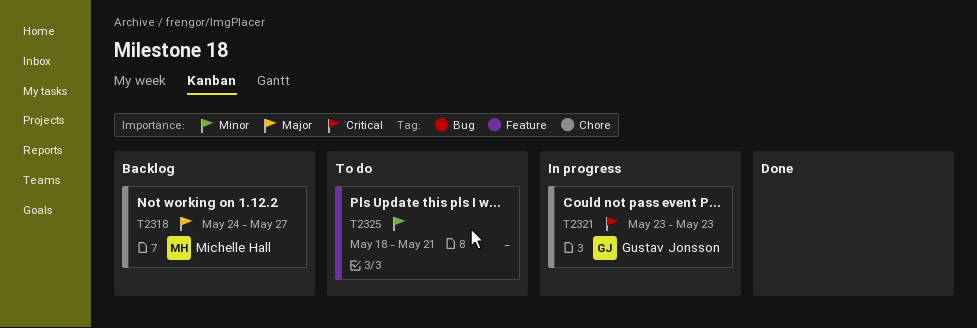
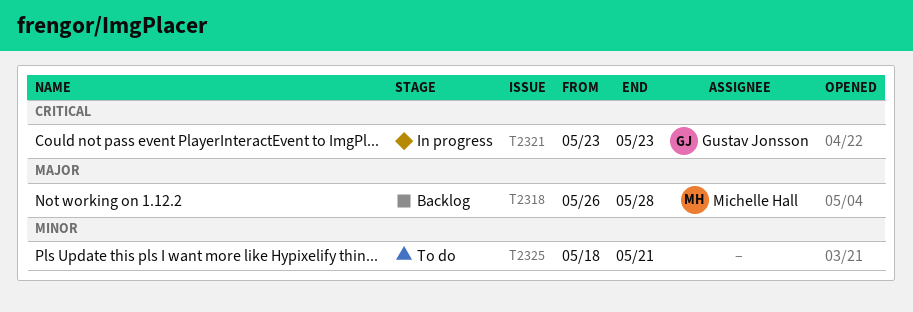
T2318, start: May 24 -> May 26
T2318, due: May 27 -> May 28

